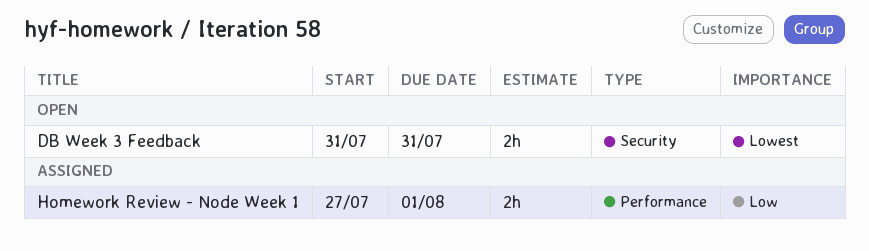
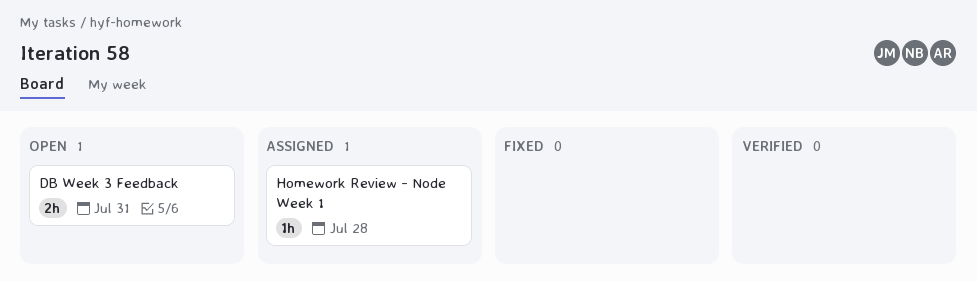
Homework Review - Node Week 1, estimate: 2h -> 1h
Homework Review - Node Week 1, due: Aug 1 -> Jul 28

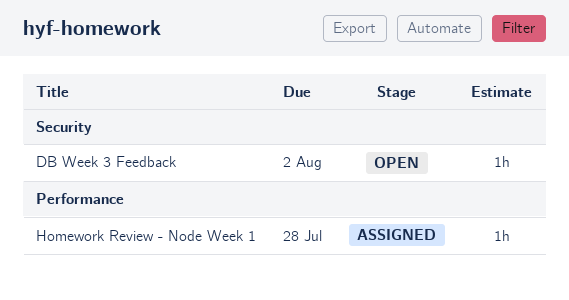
DB Week 3 Feedback, estimate: 2h -> 1h
DB Week 3 Feedback, due: Jul 31 -> Aug 2

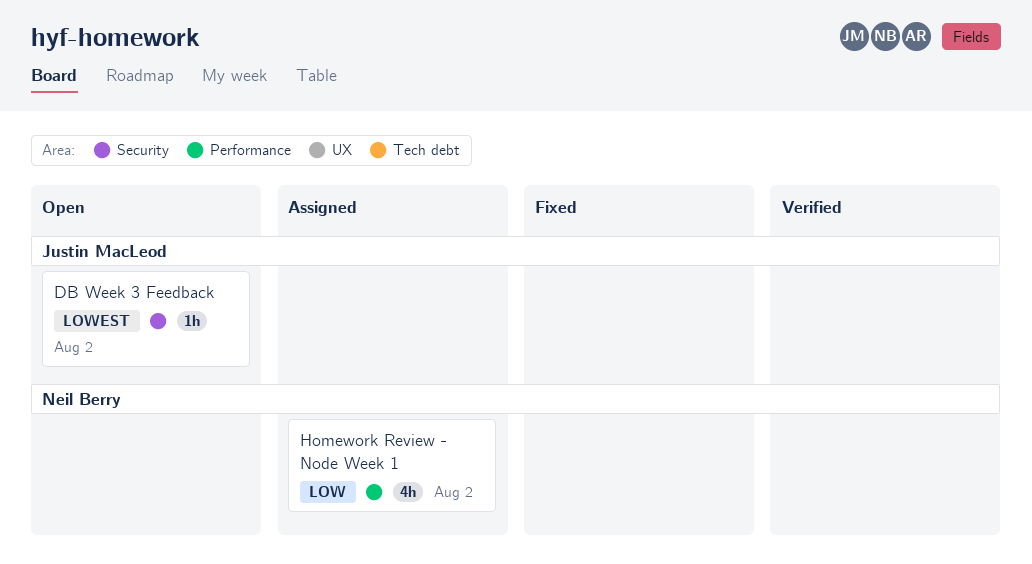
Homework Review - Node Week 1, estimate: 1h -> 4h
Homework Review - Node Week 1, due: Jul 28 -> Aug 2

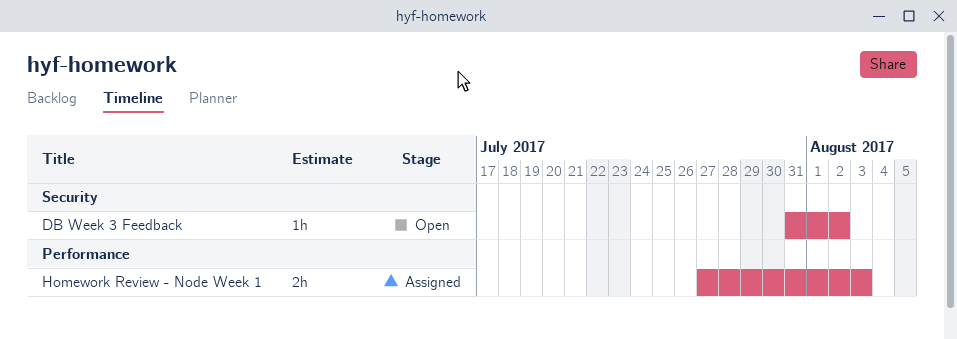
Homework Review - Node Week 1, estimate: 4h -> 2h
Homework Review - Node Week 1, due: Aug 2 -> Aug 3

